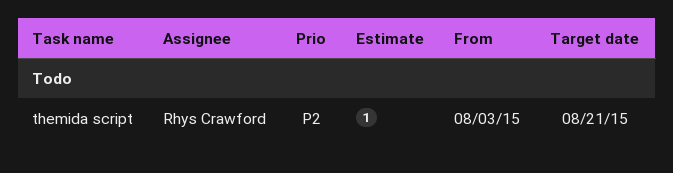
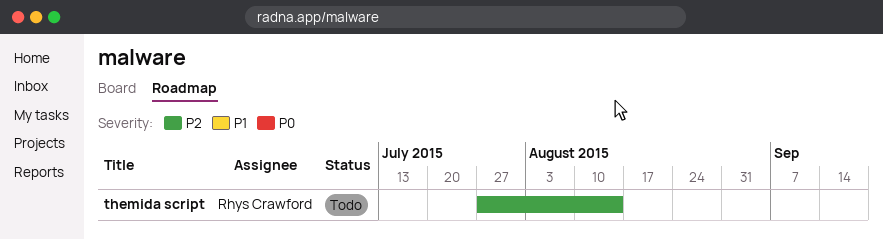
themida script, start: Aug 3 -> Jul 27
themida script, due: Aug 21 -> Aug 14

